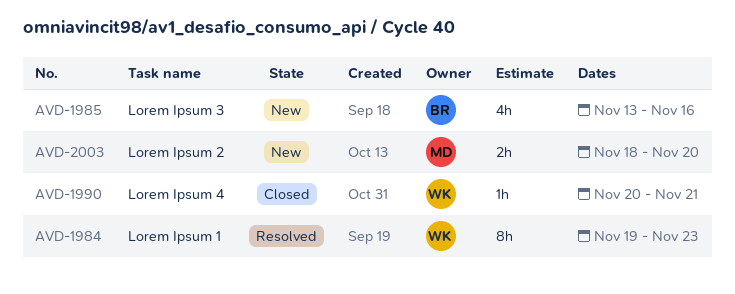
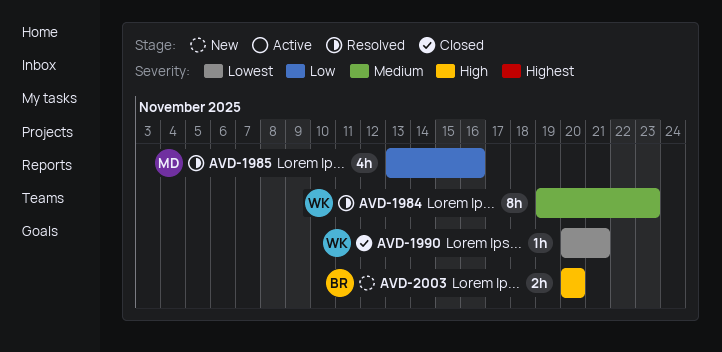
AVD-1985, status: New -> Resolved
AVD-1985, owner: BR -> MD
AVD-2003, owner: MD -> BR
AVD-2003, start: Nov 18 -> Nov 20

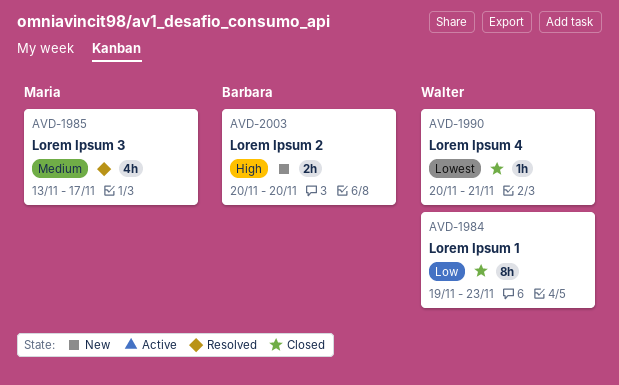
AVD-1984, status: Resolved -> Closed
AVD-1984, priority: Medium -> Low
AVD-1985, priority: Low -> Medium
AVD-1985, due: Nov 16 -> Nov 17

